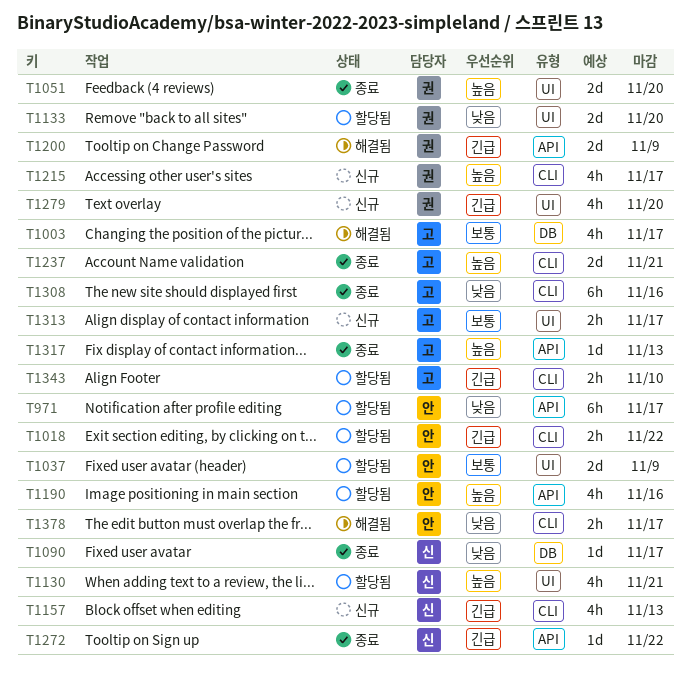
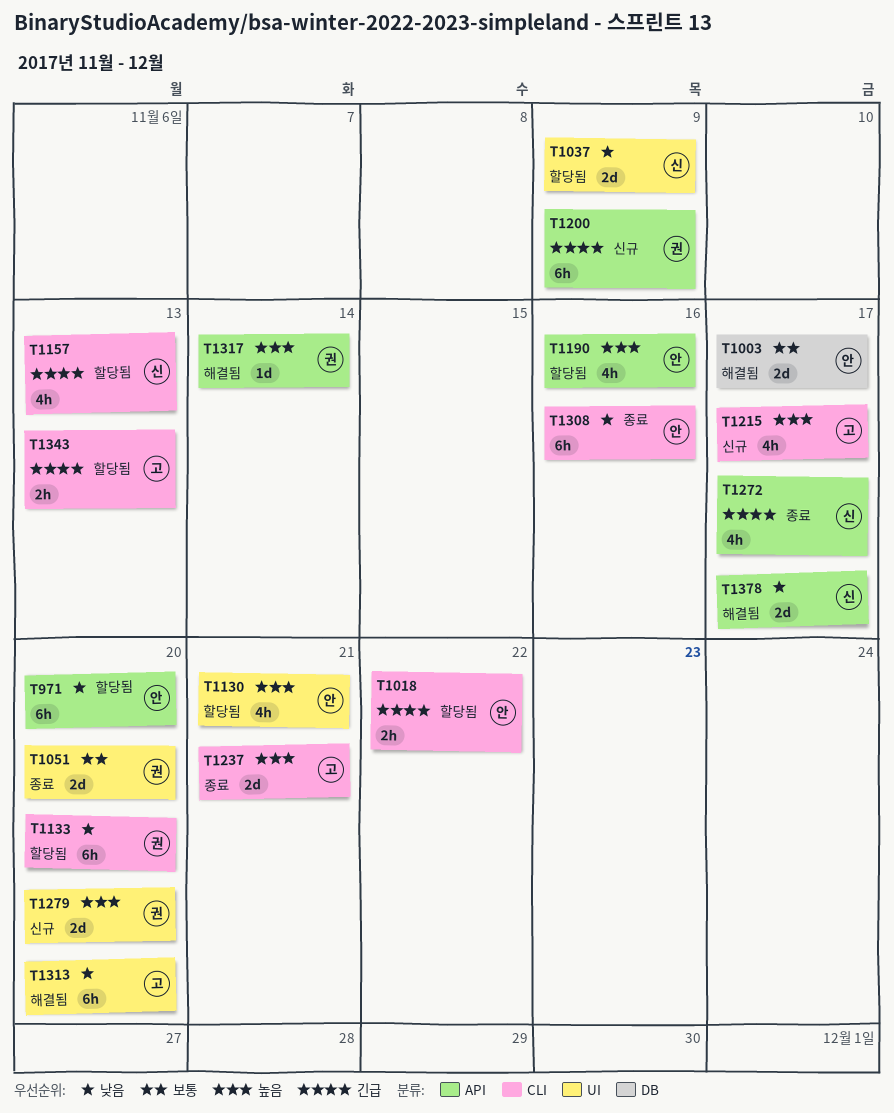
T971, due: Nov 17 -> Nov 20
T1003, owner: 고 -> 안
T1003, estimate: 4h -> 2d
T1037, owner: 안 -> 신
T1037, priority: 보통 -> 낮음
T1051, priority: 높음 -> 보통
T1090: present -> none
T1130, owner: 신 -> 안
T1133, label: UI -> CLI
T1133, estimate: 2d -> 6h
T1157, status: 신규 -> 할당됨
T1200, status: 해결됨 -> 신규
T1200, estimate: 2d -> 6h
T1215, owner: 권 -> 고
T1272, estimate: 1d -> 4h
T1272, due: Nov 22 -> Nov 17
T1279, priority: 긴급 -> 높음
T1279, estimate: 4h -> 2d
T1308, owner: 고 -> 안
T1313, status: 신규 -> 해결됨
T1313, priority: 보통 -> 낮음
T1313, estimate: 2h -> 6h
T1313, due: Nov 17 -> Nov 20
T1317, status: 종료 -> 해결됨
T1317, owner: 고 -> 권
T1317, due: Nov 13 -> Nov 14
T1343, due: Nov 10 -> Nov 13
T1378, owner: 안 -> 신
T1378, label: CLI -> API
T1378, estimate: 2h -> 2d

